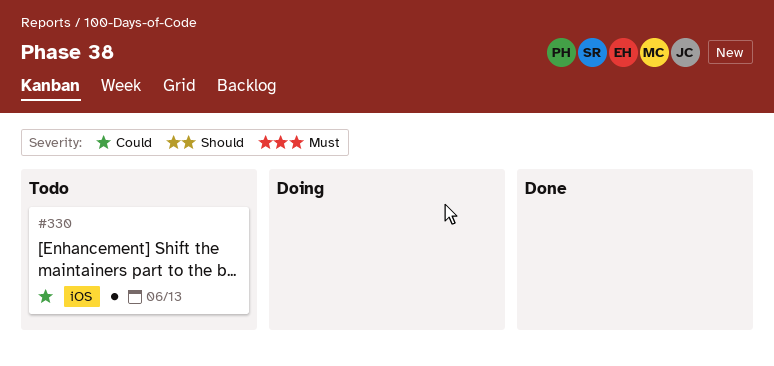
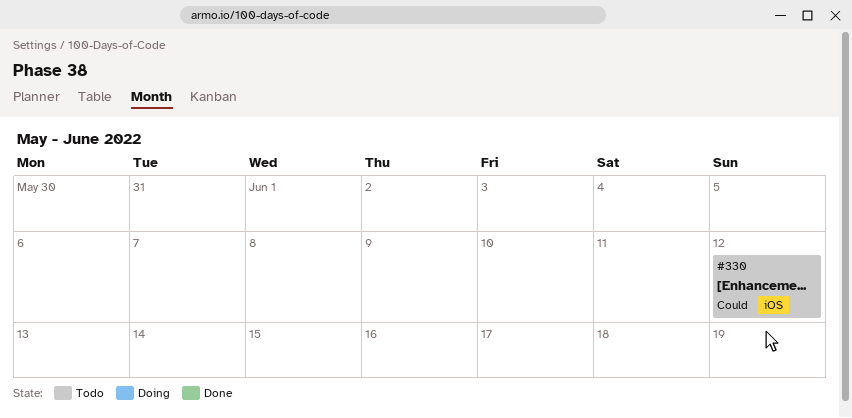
#330, due: Jun 13 -> Jun 12

